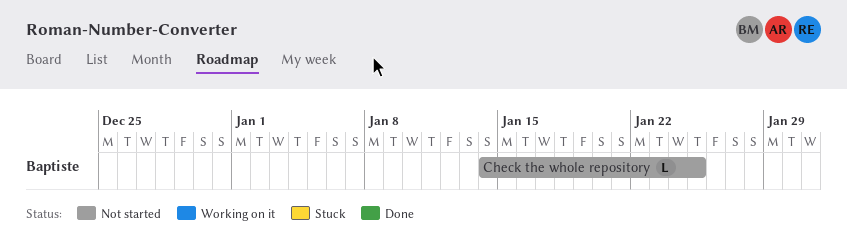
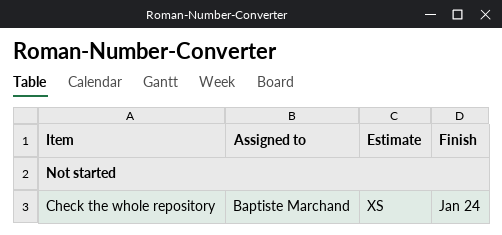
Check the whole repository, estimate: L -> XS
Check the whole repository, due: Jan 25 -> Jan 24

